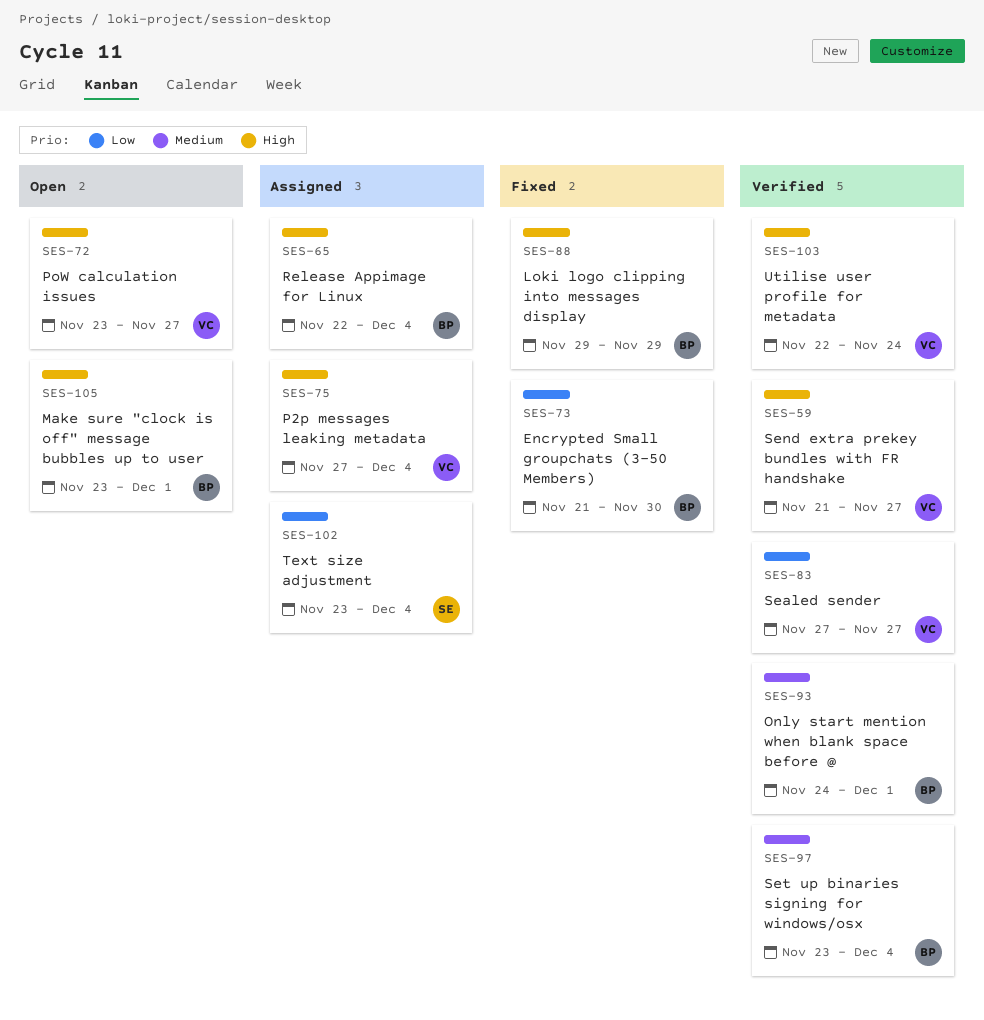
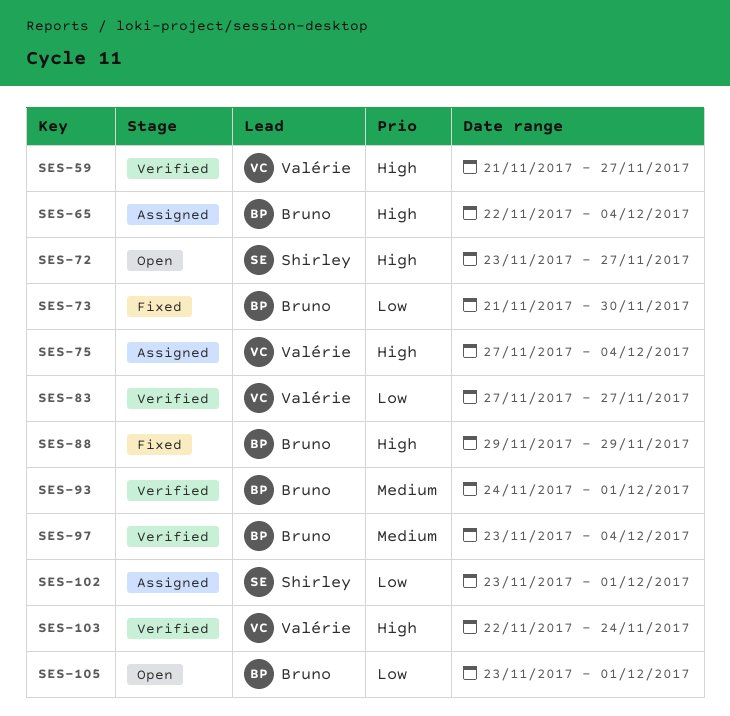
SES-72, owner: Valérie -> Shirley
SES-102, due: Dec 4 -> Dec 1
SES-105, priority: High -> Low

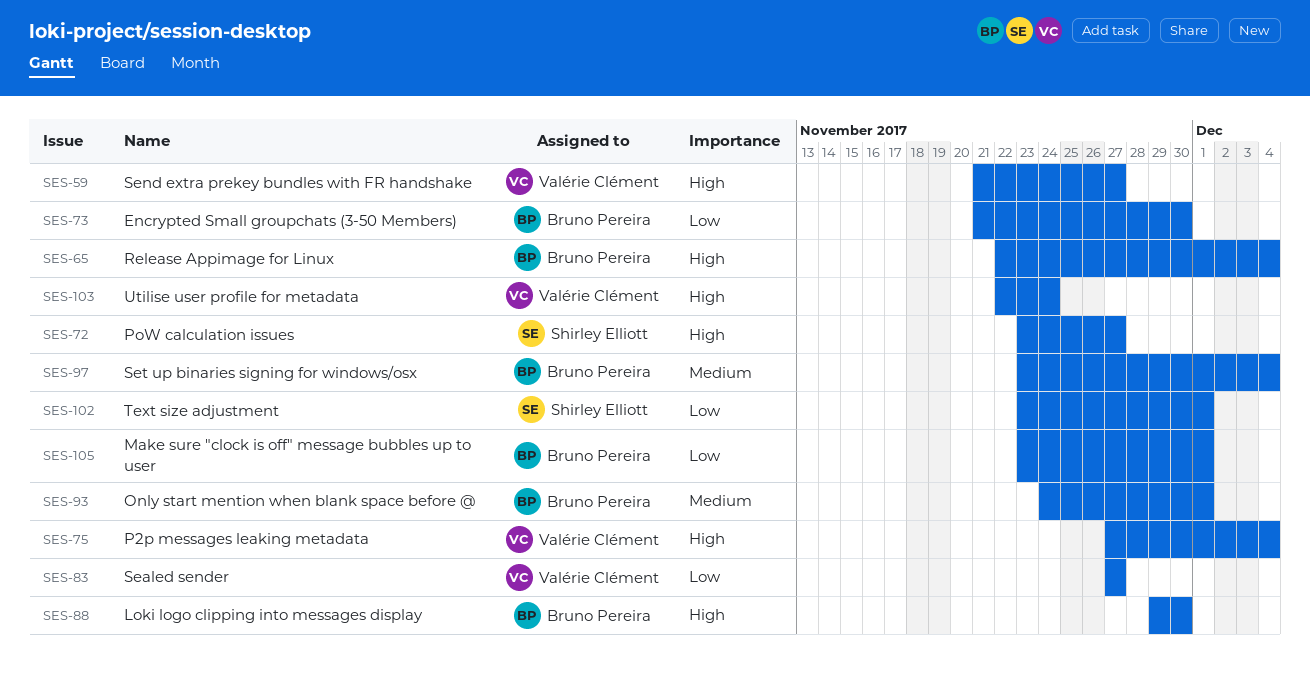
SES-88, due: Nov 29 -> Nov 30

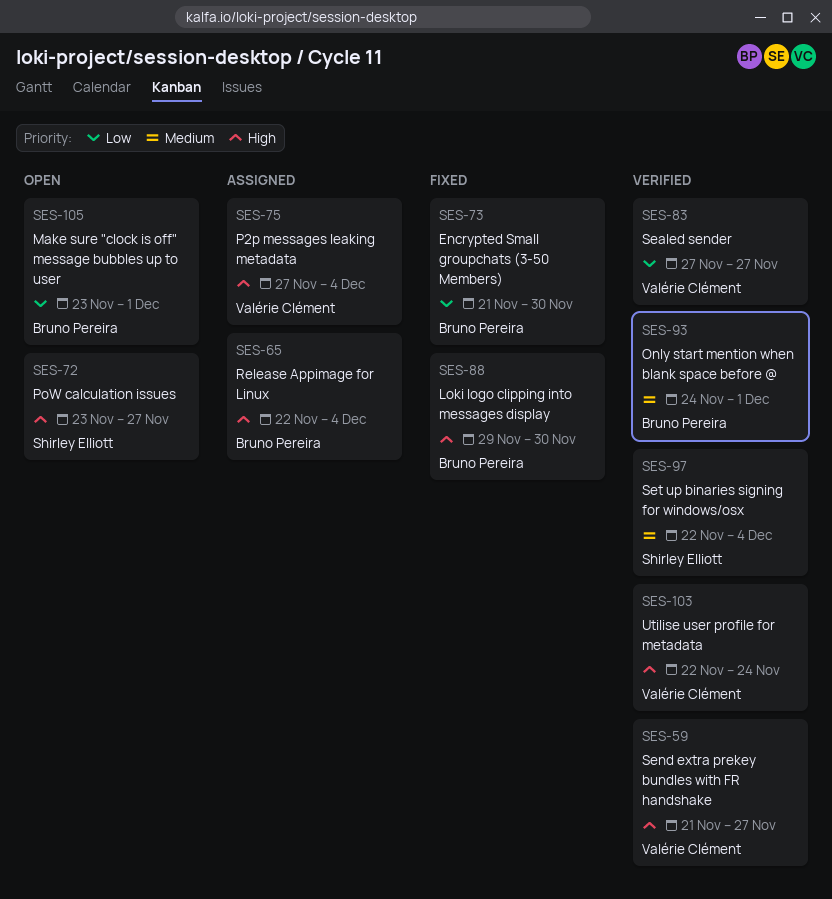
SES-97, owner: Bruno Pereira -> Shirley Elliott
SES-97, start: Nov 23 -> Nov 22
SES-102: present -> none

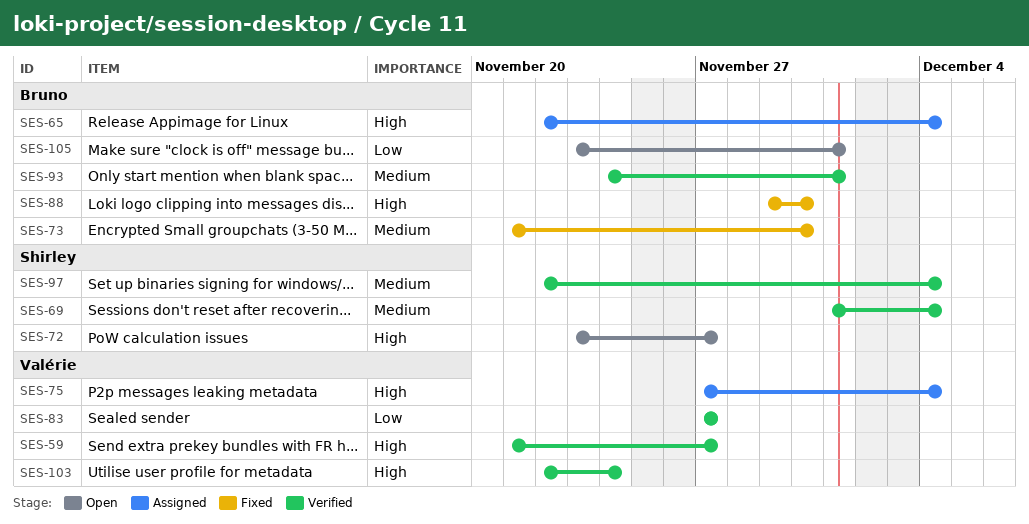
SES-69: none -> present
SES-73, priority: Low -> Medium

